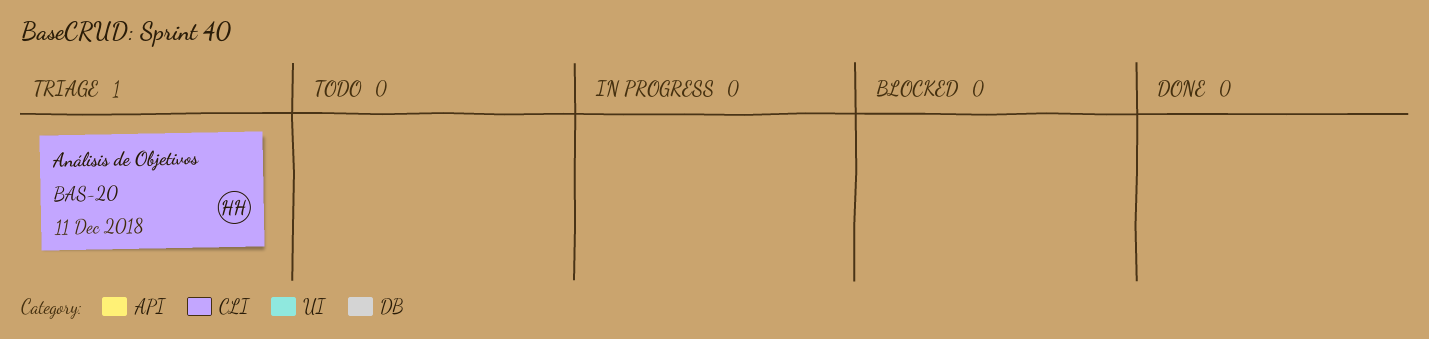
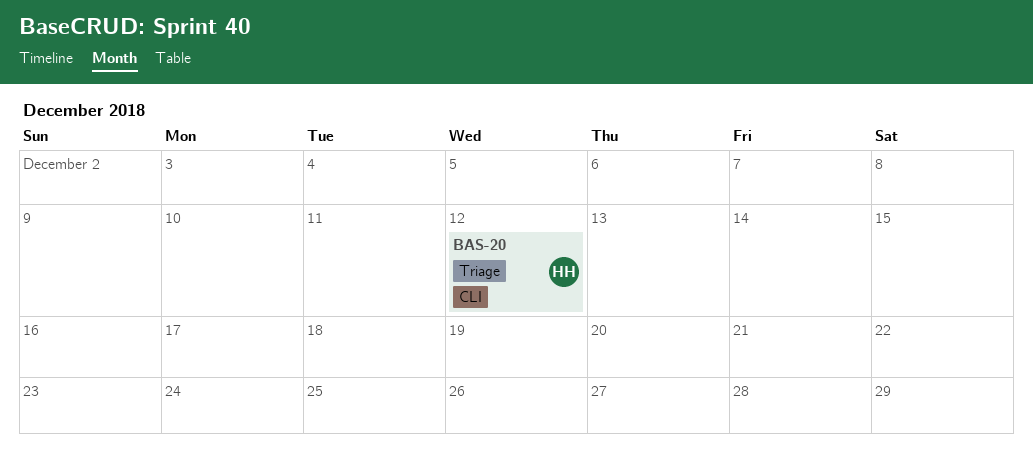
BAS-20, due: Dec 11 -> Dec 12

